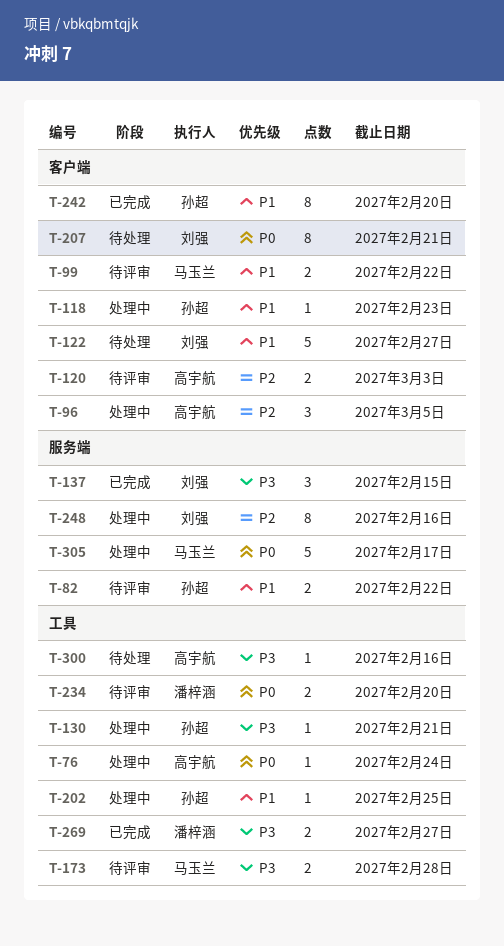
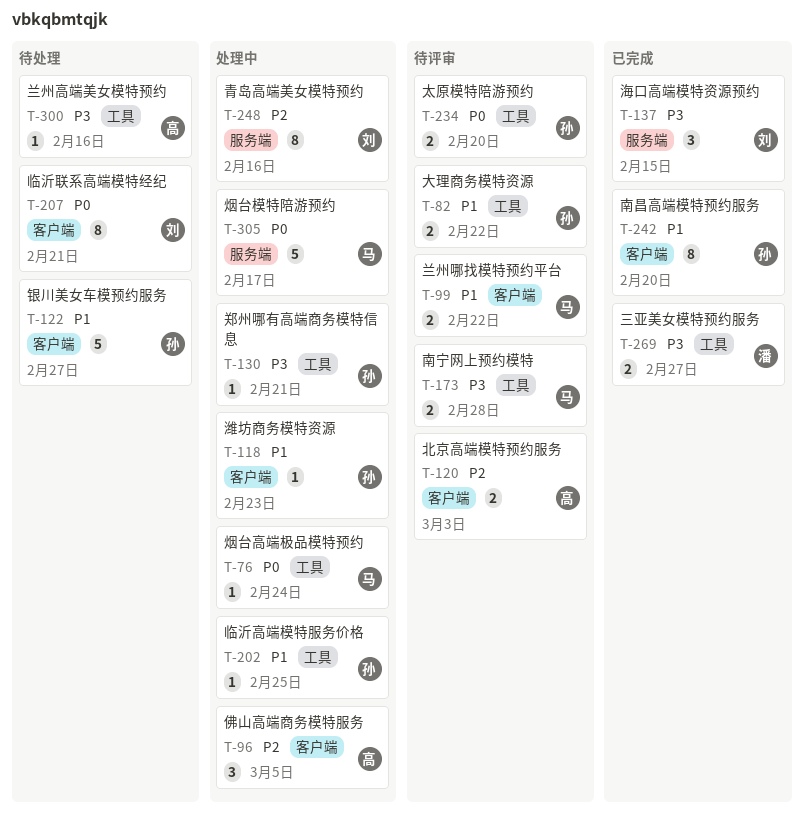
T-76, owner: 高宇航 -> 马玉兰
T-82, label: 服务端 -> 工具
T-122, owner: 刘强 -> 孙超
T-234, owner: 潘梓涵 -> 孙超

